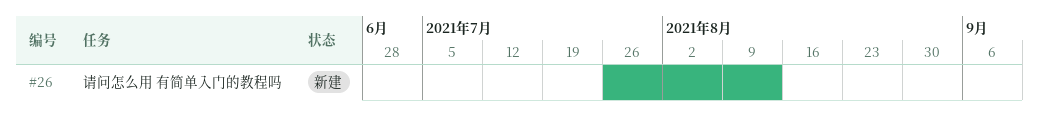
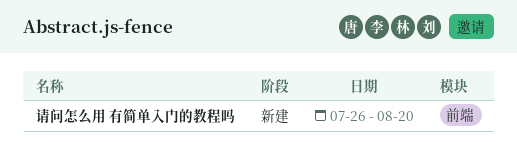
请问怎么用 有简单入门的教程吗, due: Aug 13 -> Aug 20

